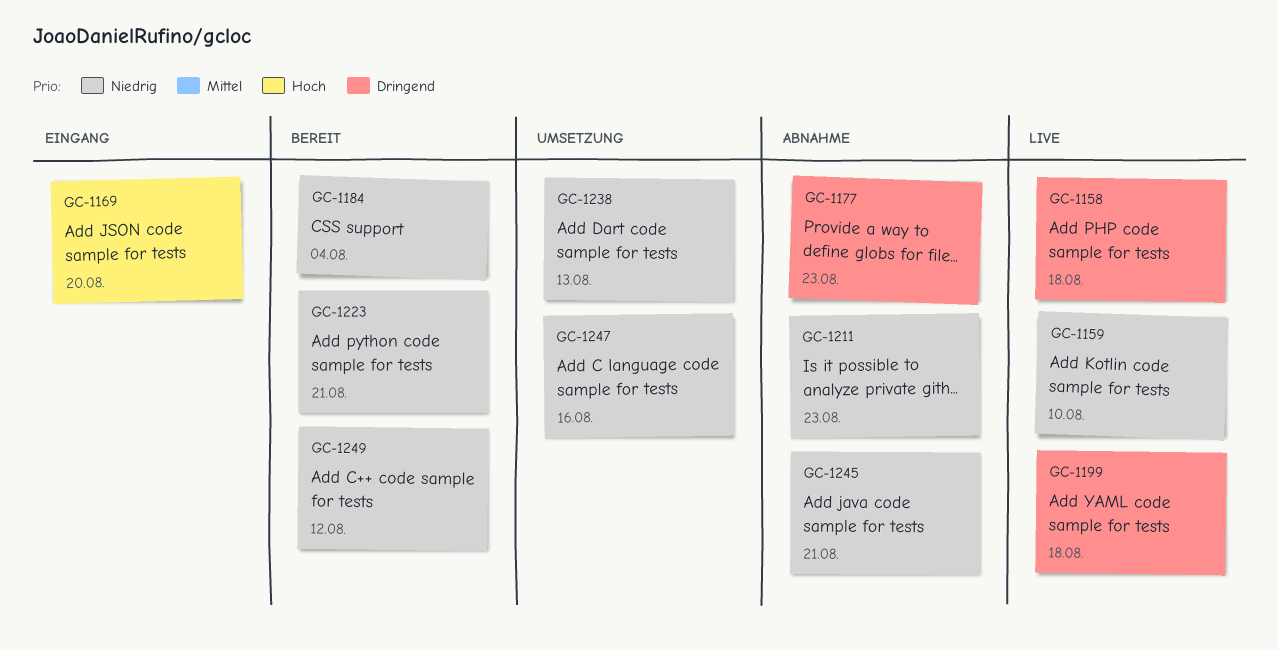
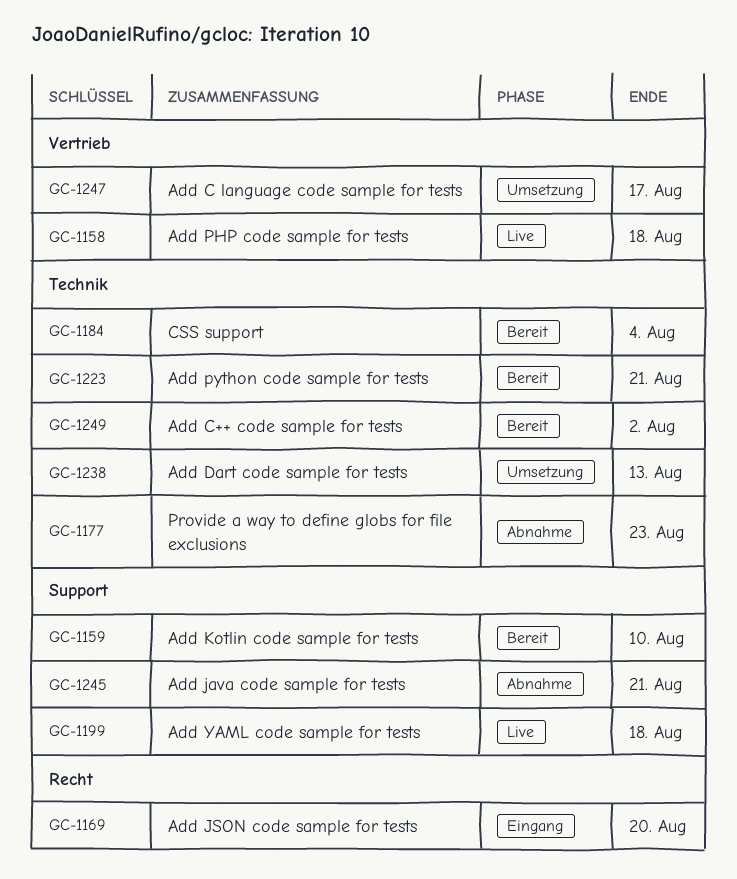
GC-1159, status: Live -> Bereit
GC-1211: present -> none
GC-1247, due: Aug 16 -> Aug 17
GC-1249, due: Aug 12 -> Aug 2

